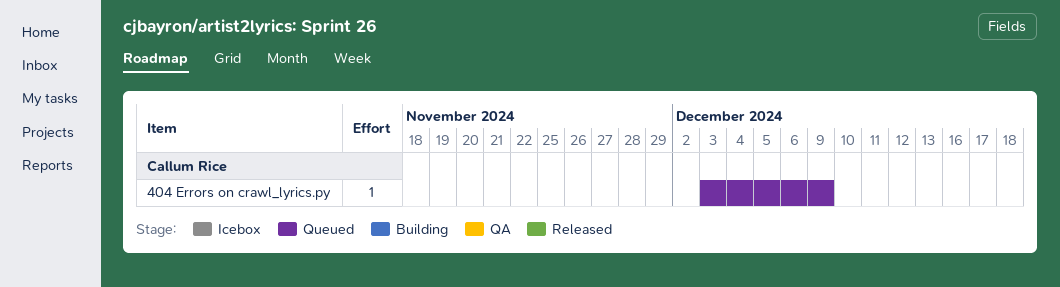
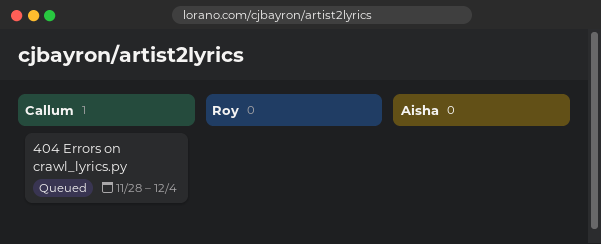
404 Errors on crawl_lyrics.py, start: Dec 3 -> Nov 28
404 Errors on crawl_lyrics.py, due: Dec 9 -> Dec 4

